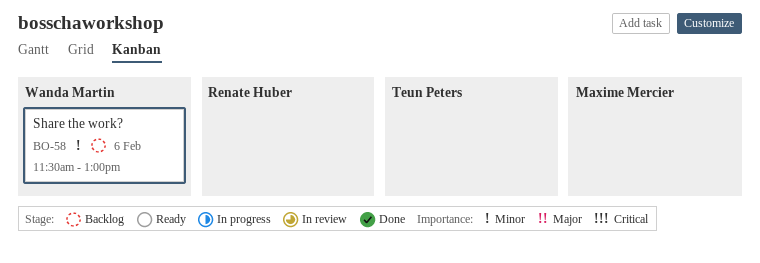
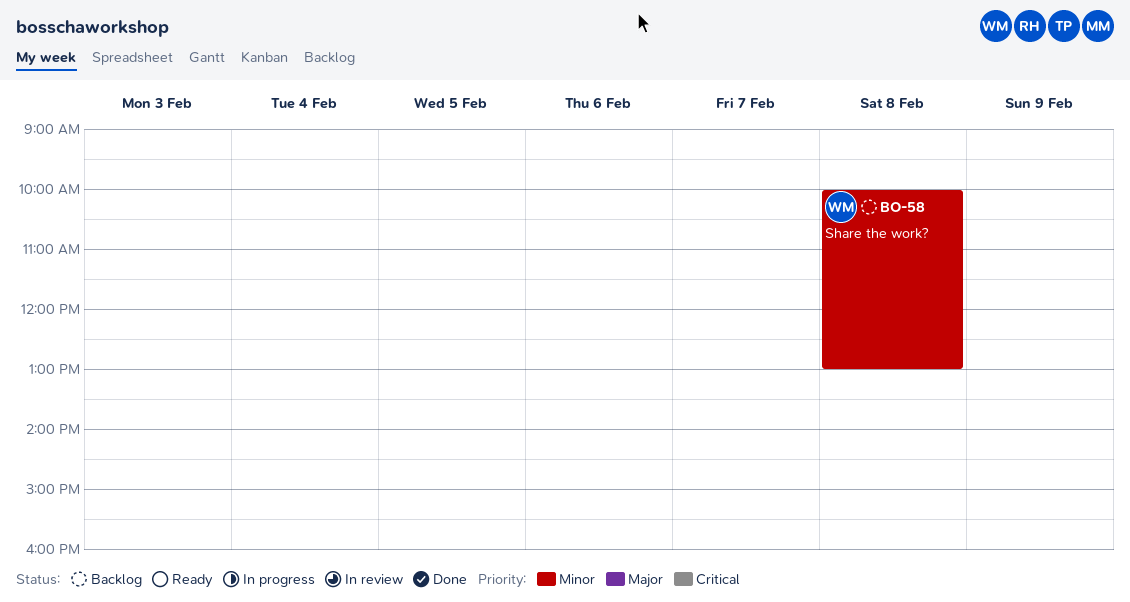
BO-58, day: Feb 6 -> Feb 8
BO-58, begins: 11:30 -> 10:00

